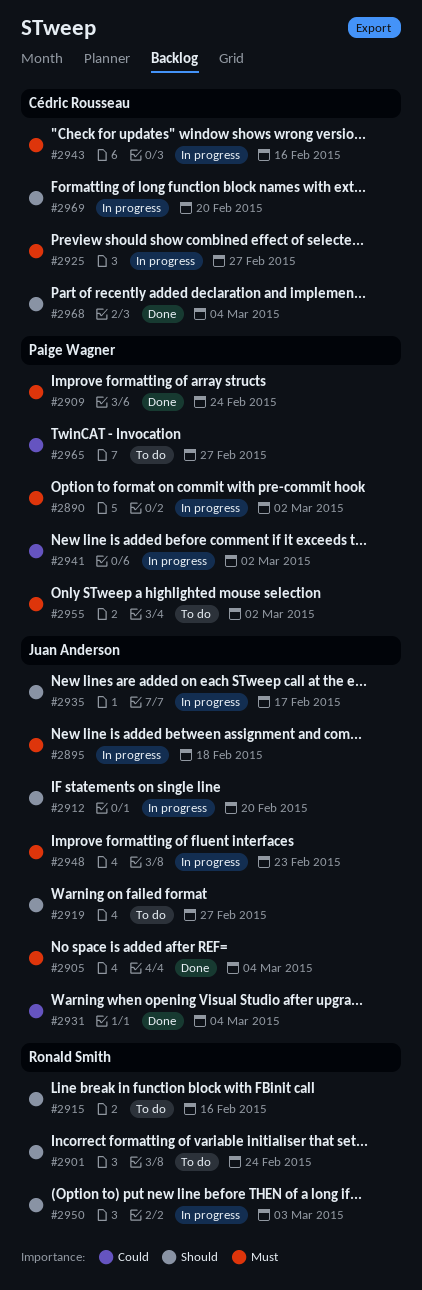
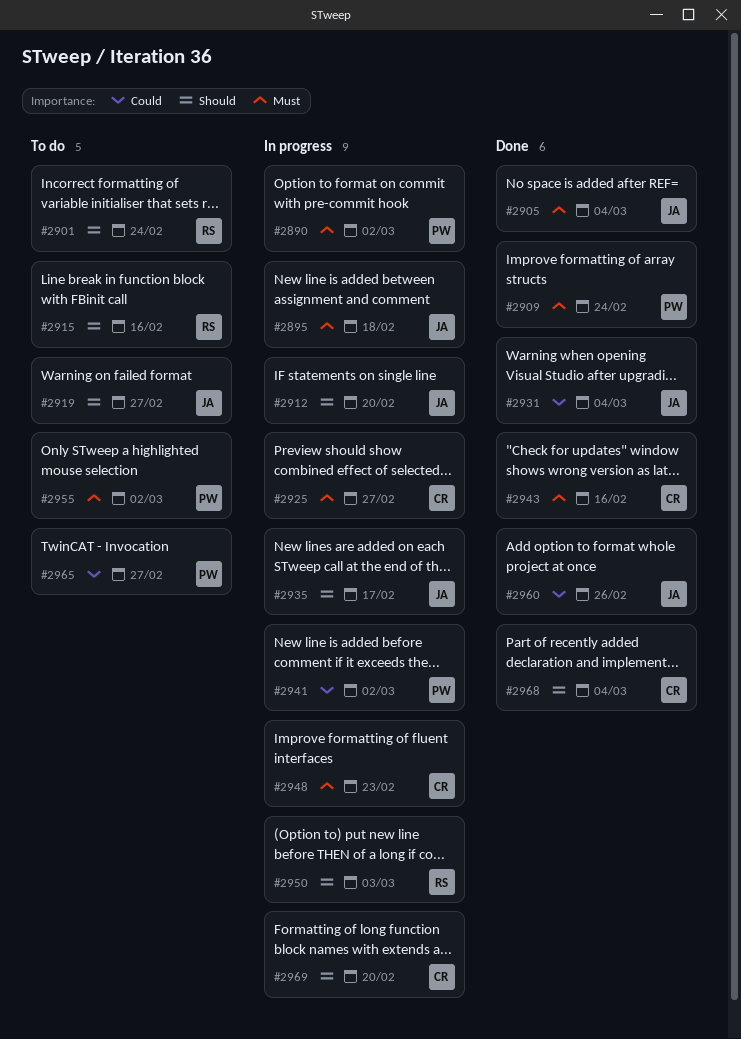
#2943, status: In progress -> Done
#2948, owner: Juan Anderson -> Cédric Rousseau
#2960: none -> present

